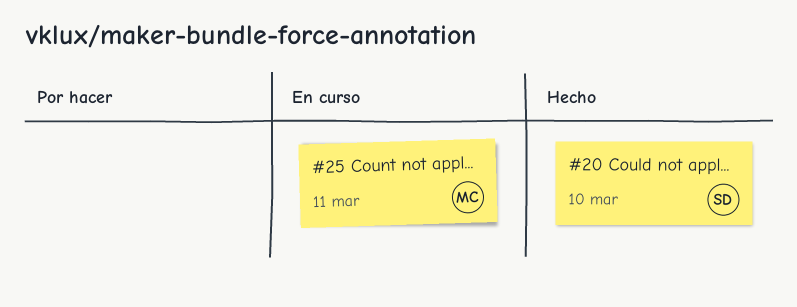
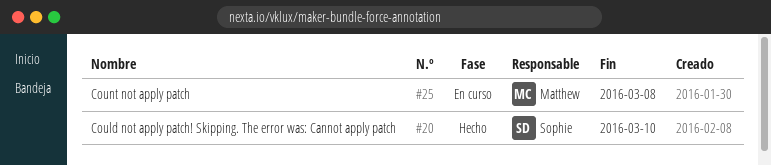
#25, due: Mar 11 -> Mar 8

